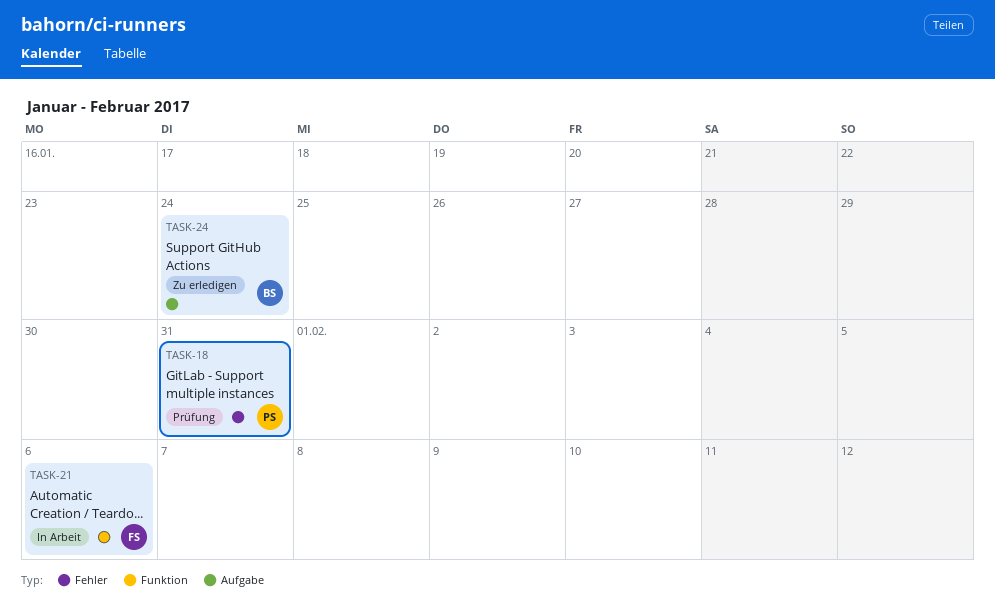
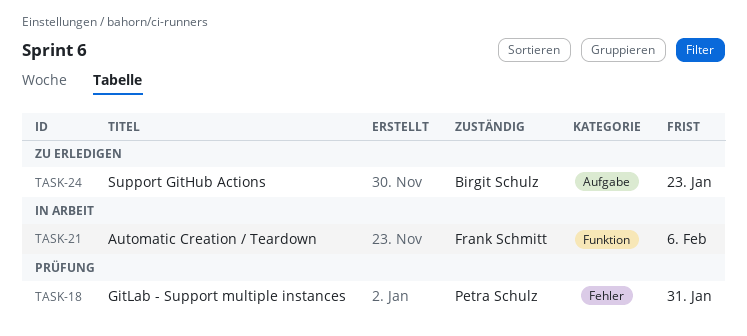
TASK-24, due: Jan 24 -> Jan 23

